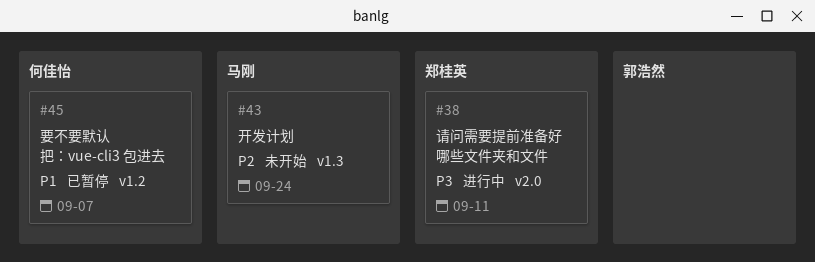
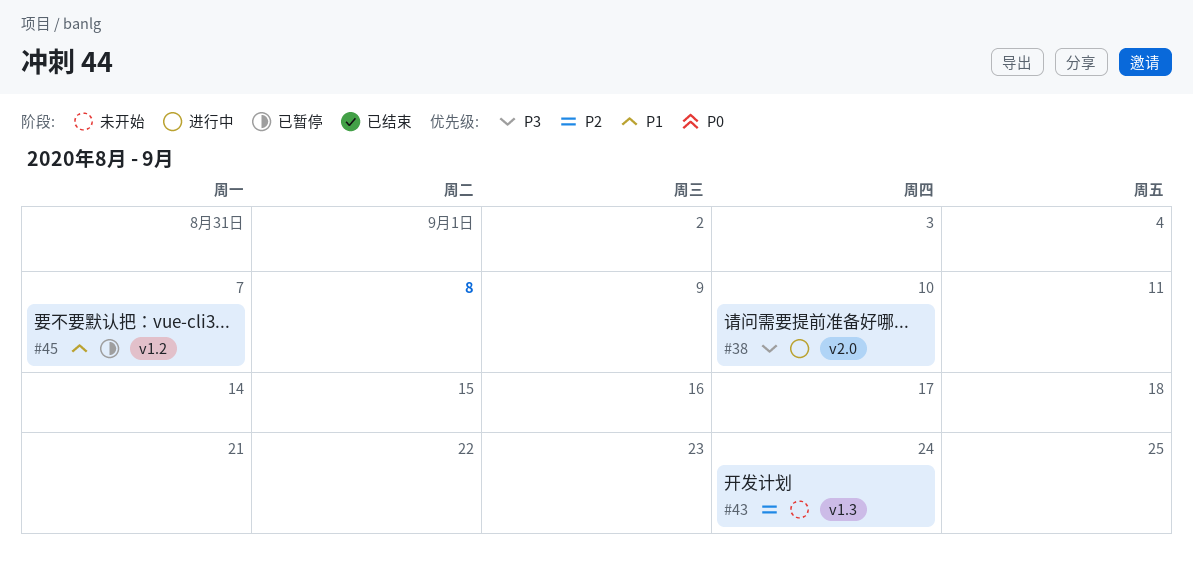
#38, due: Sep 11 -> Sep 10

